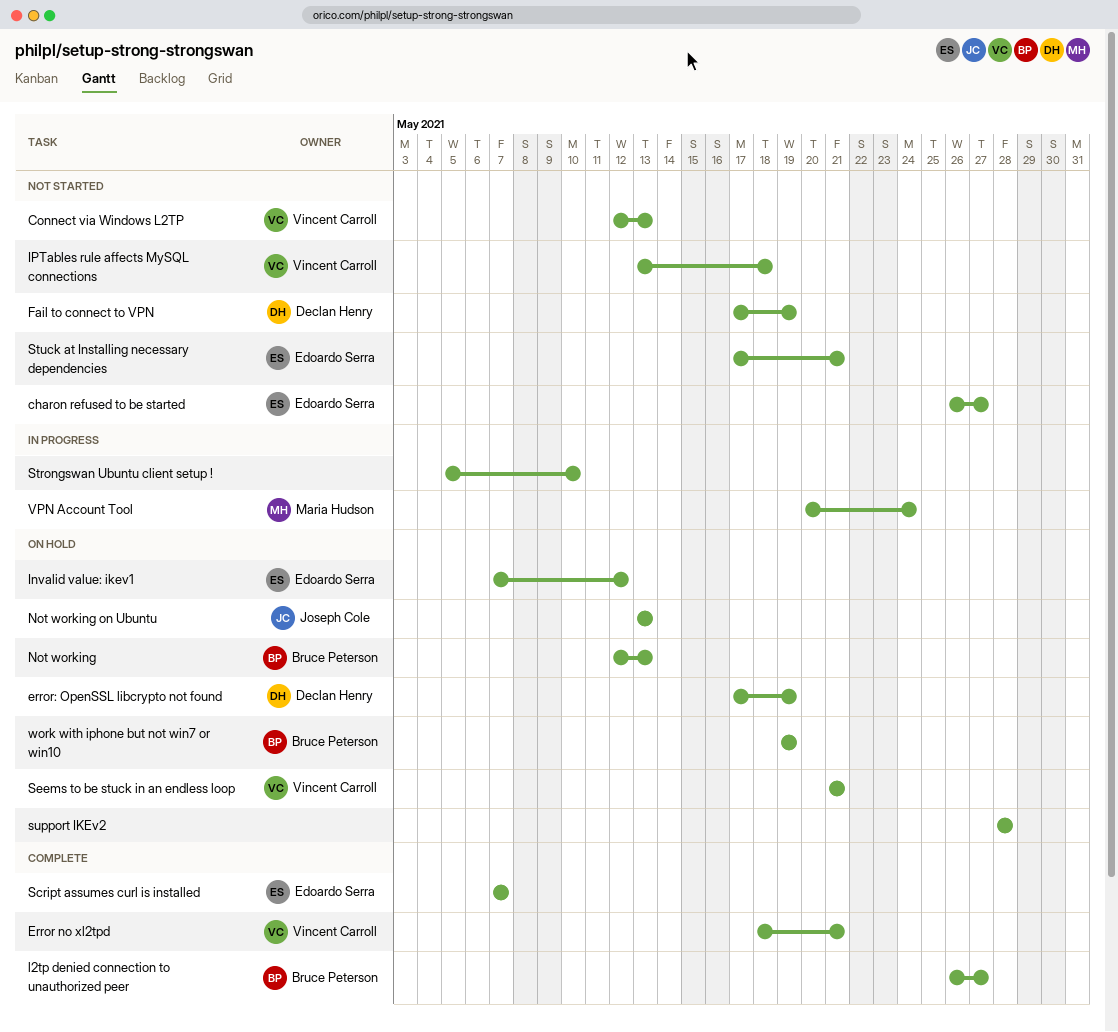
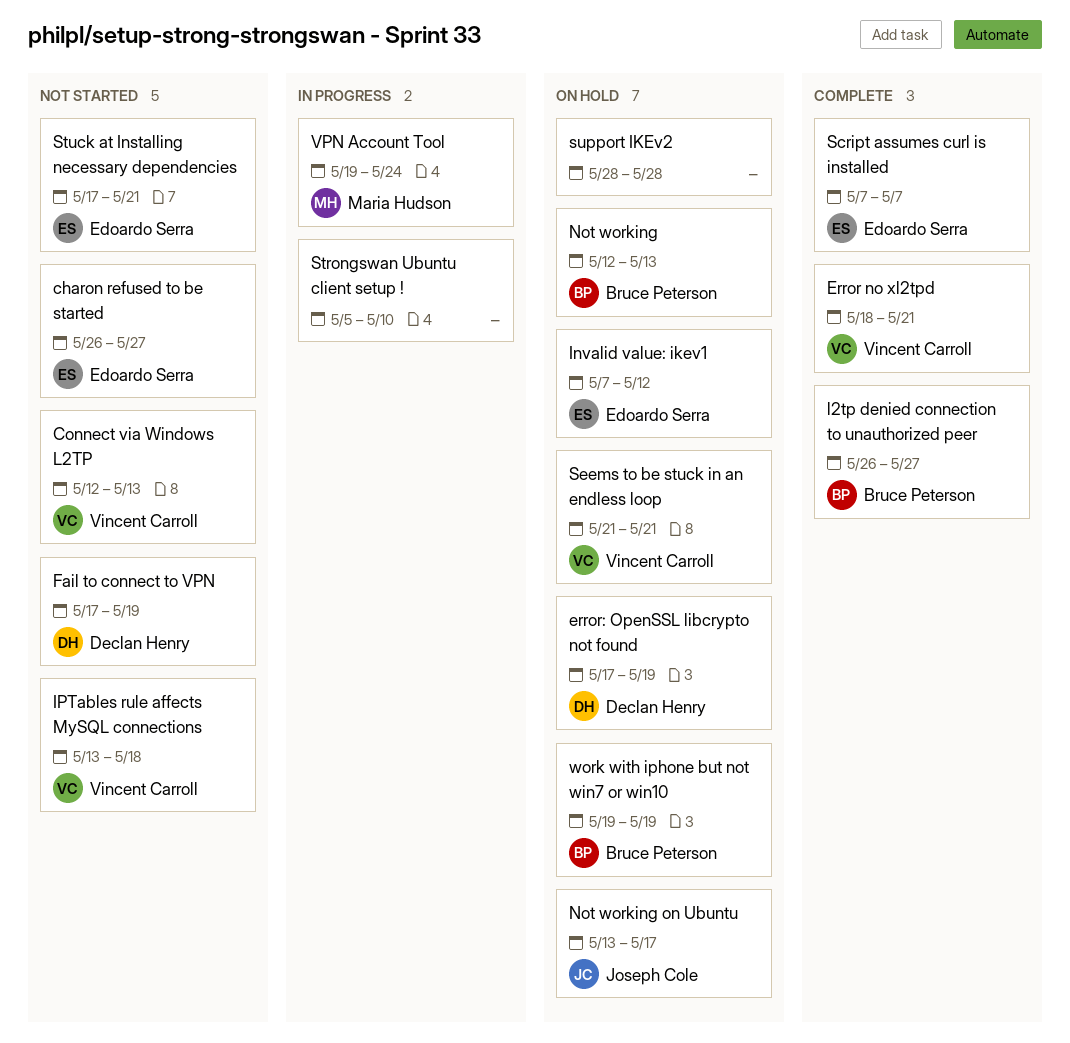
Not working on Ubuntu, due: May 13 -> May 17
VPN Account Tool, start: May 20 -> May 19

